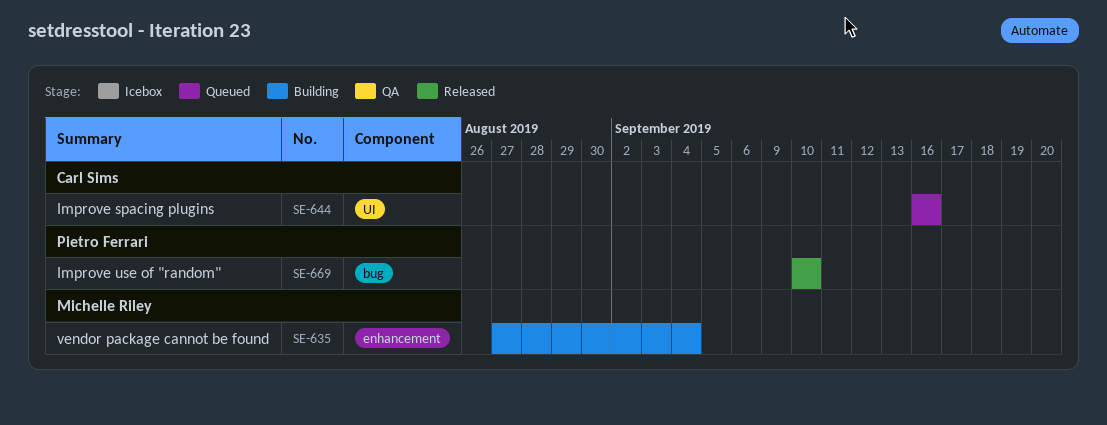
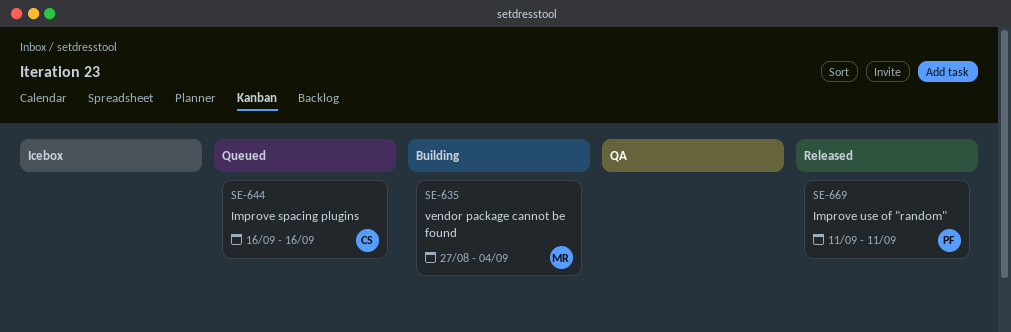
SE-669, start: Sep 10 -> Sep 11
SE-669, due: Sep 10 -> Sep 11

